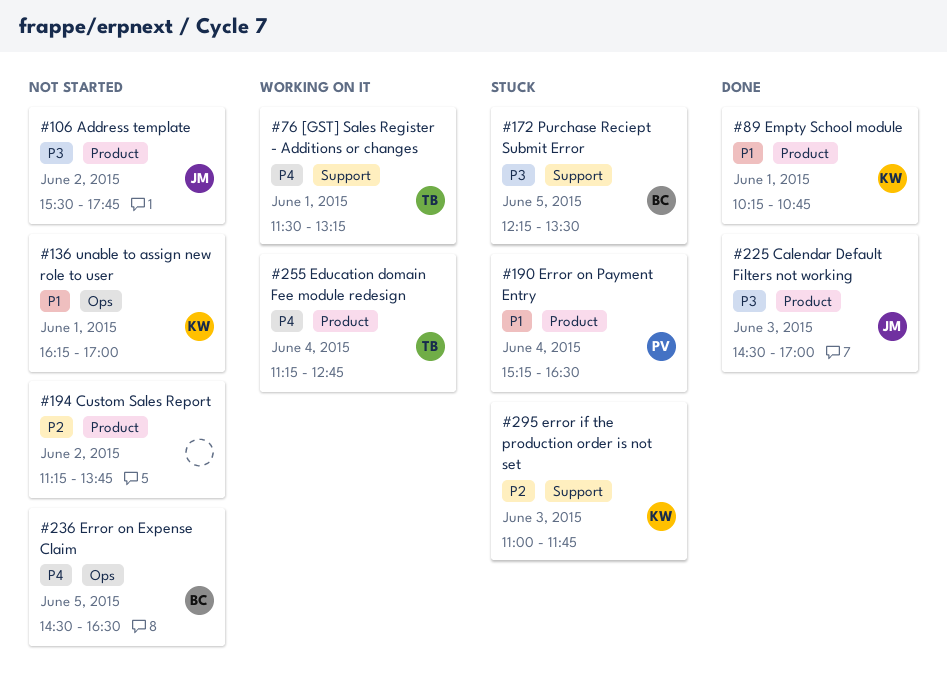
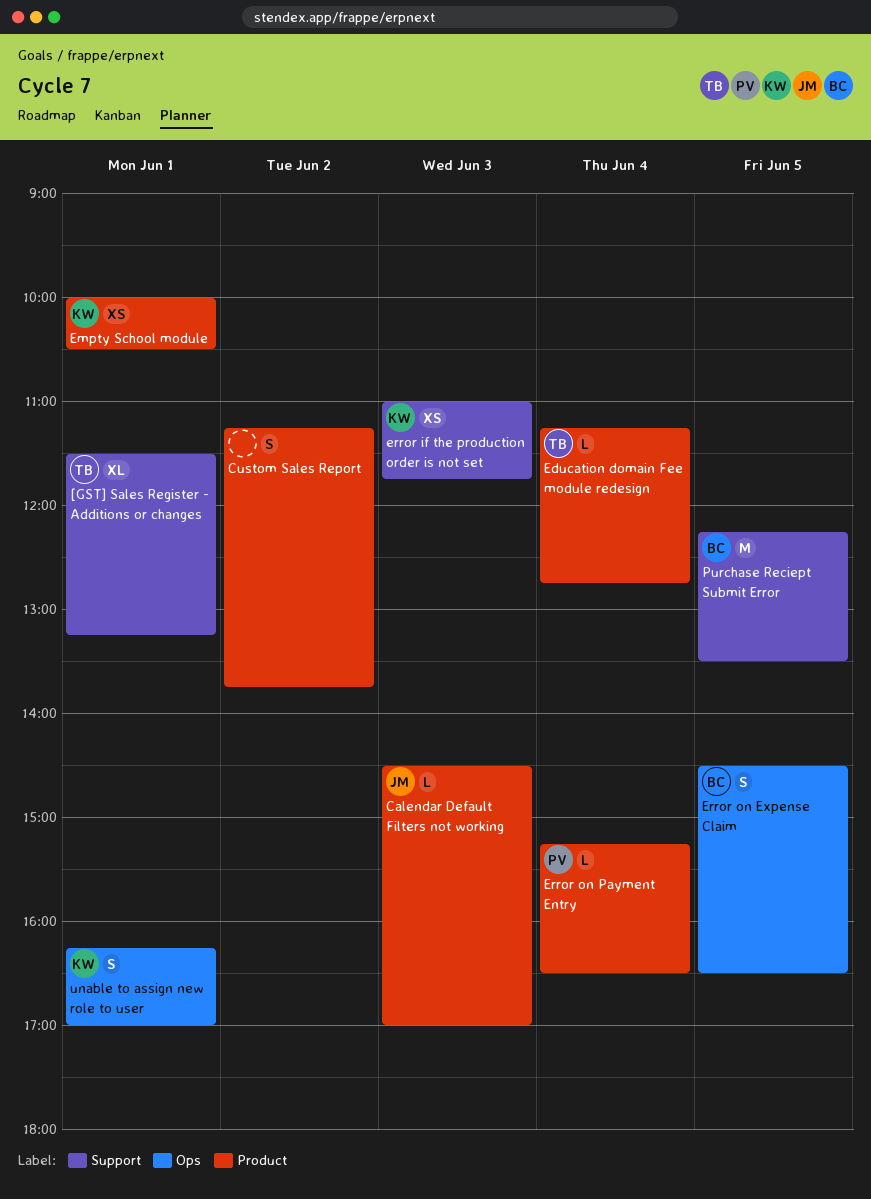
Address template: present -> none
Empty School module, begins: 10:15 -> 10:00
Empty School module, ends: 10:45 -> 10:30

